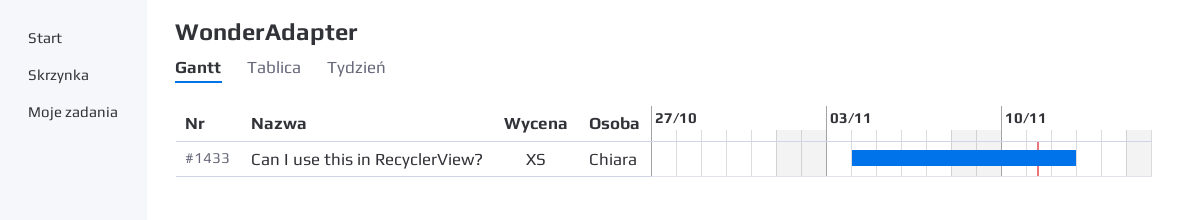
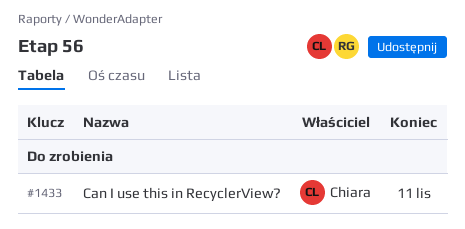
#1433, due: Nov 12 -> Nov 11

